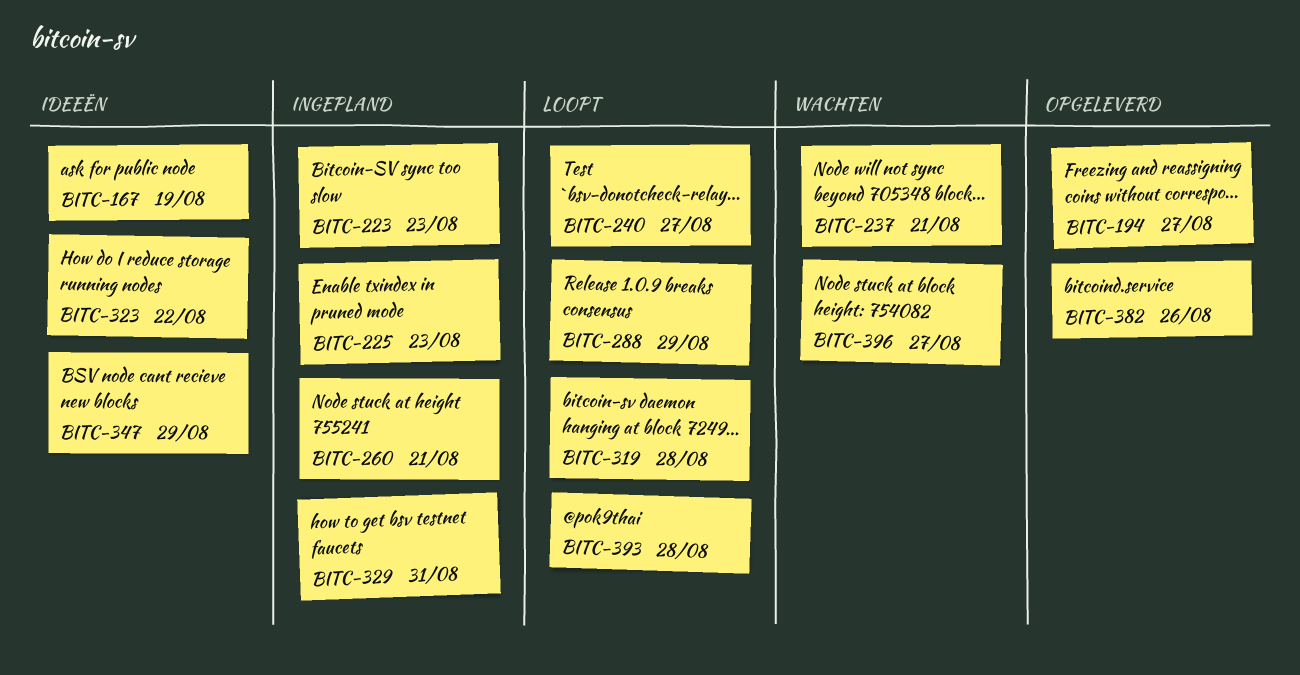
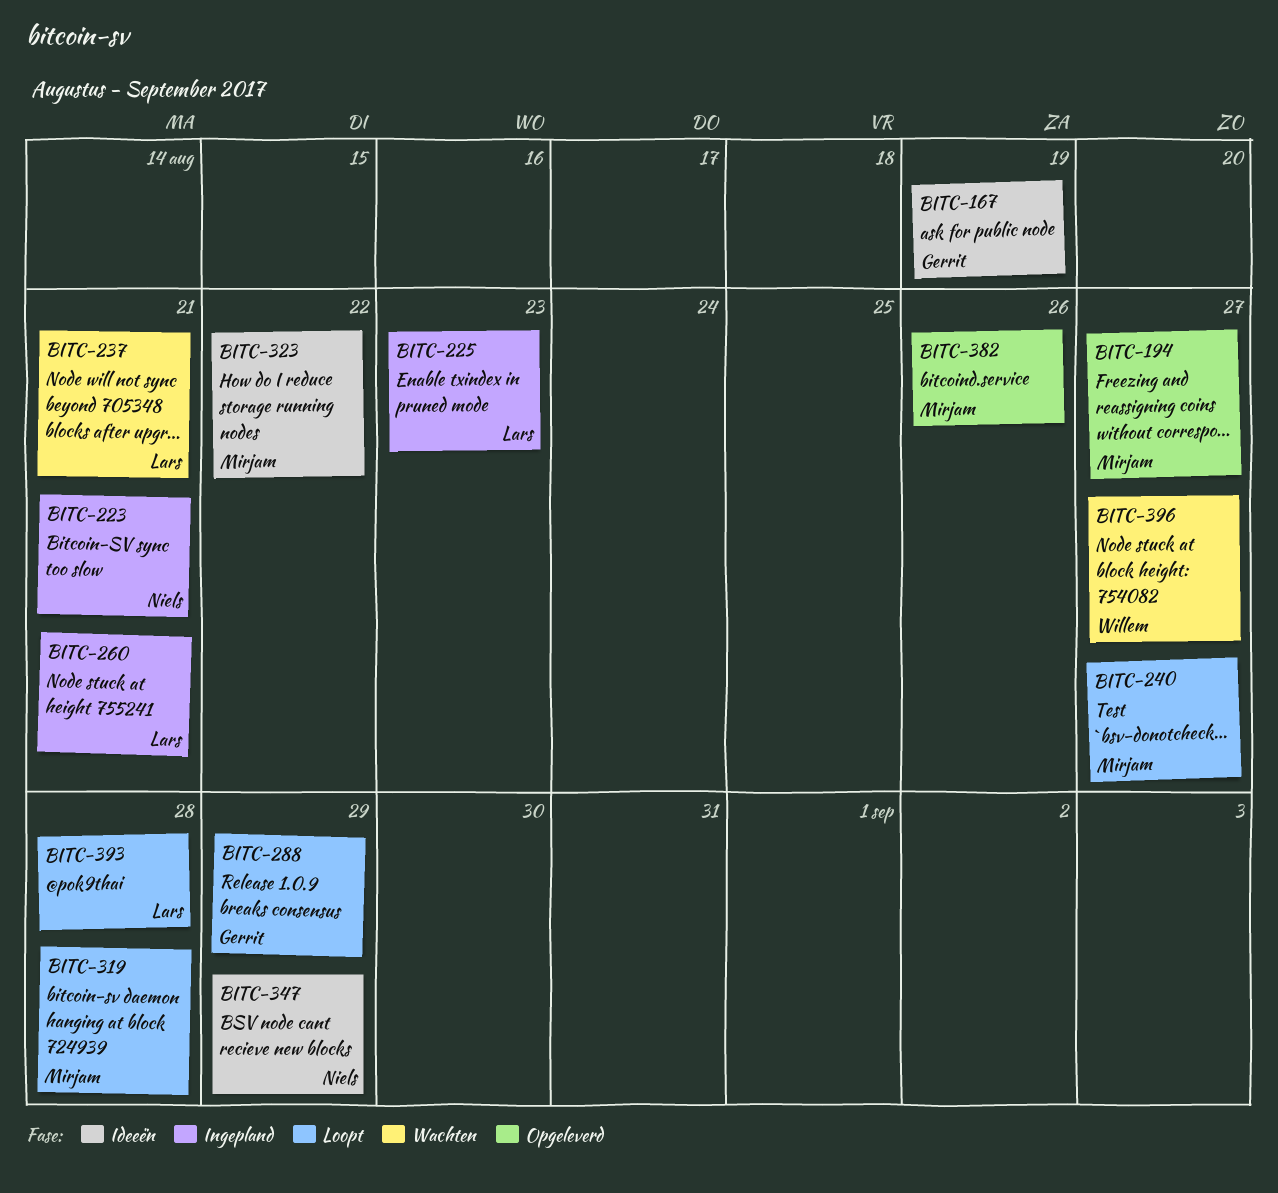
BITC-223, due: Aug 23 -> Aug 21
BITC-329: present -> none

